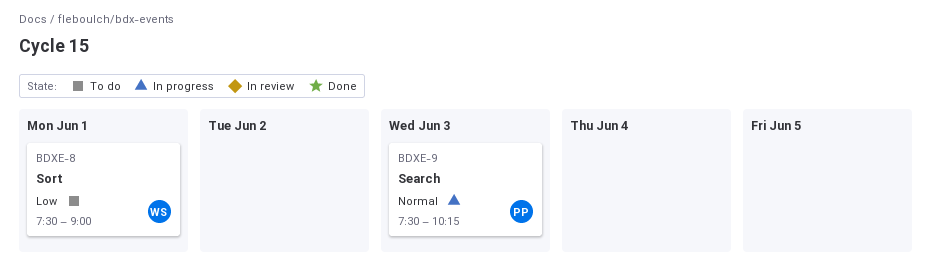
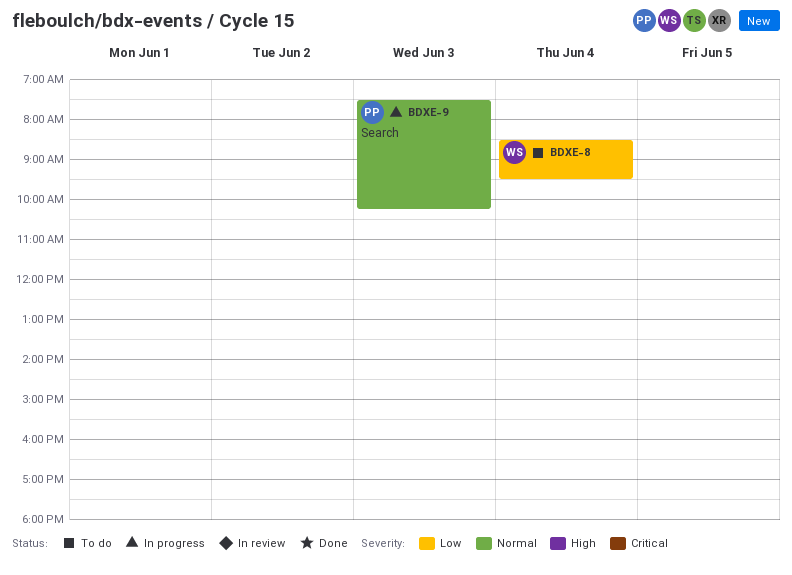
BDXE-8, day: Jun 1 -> Jun 4
BDXE-8, begins: 07:30 -> 08:30
BDXE-8, ends: 09:00 -> 09:30

